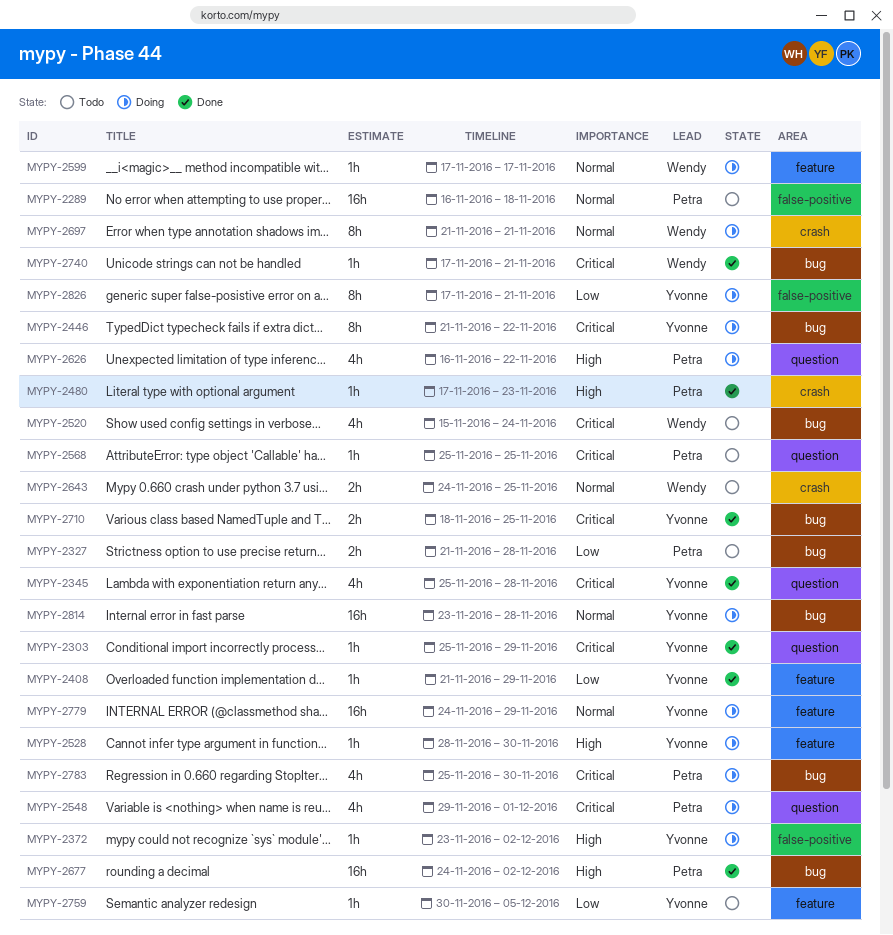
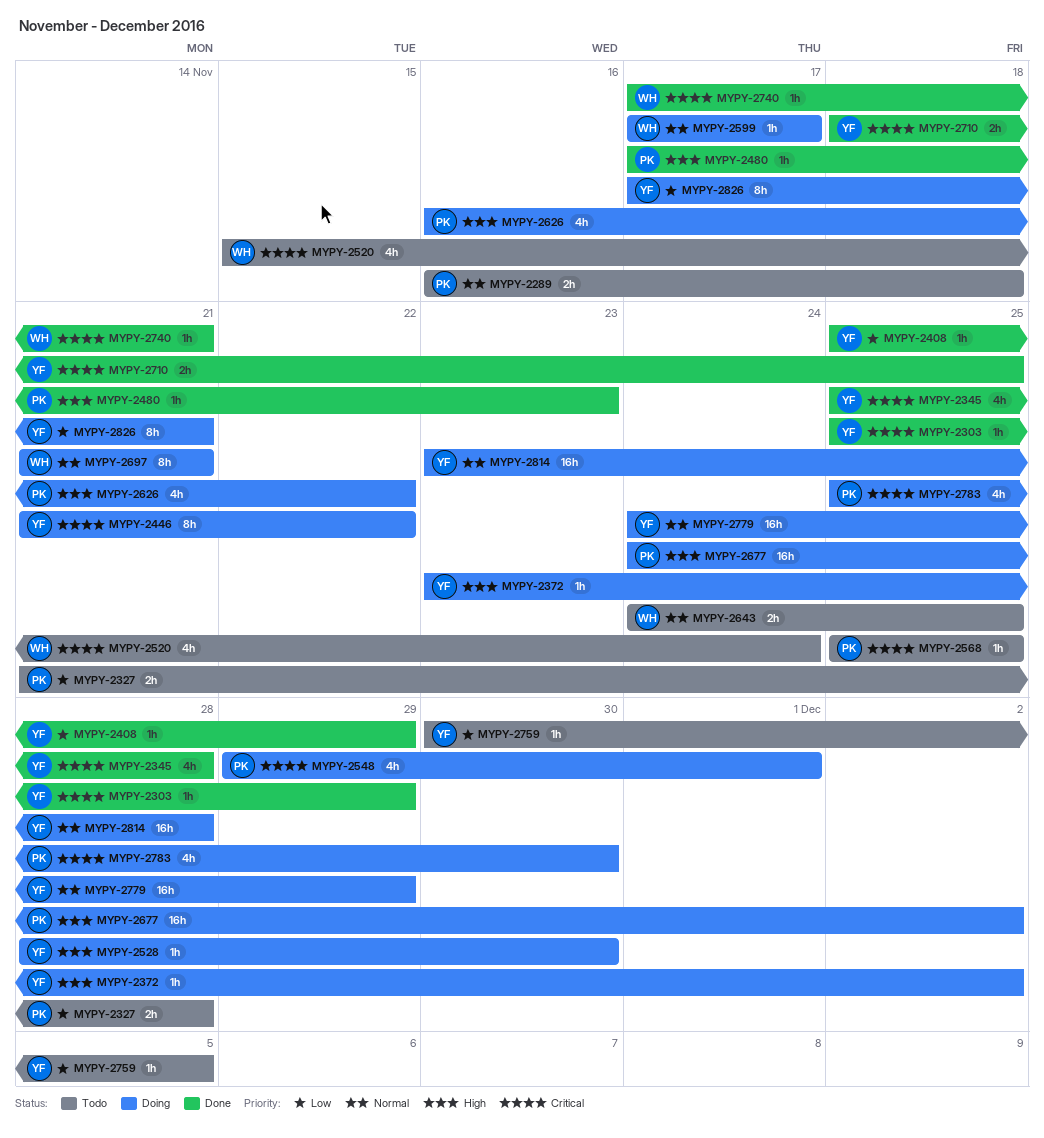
MYPY-2289, estimate: 16h -> 2h
MYPY-2408, start: Nov 21 -> Nov 25
MYPY-2677, status: Done -> Doing

